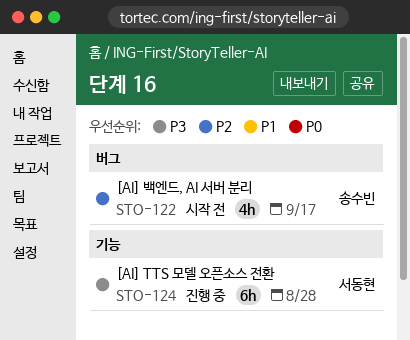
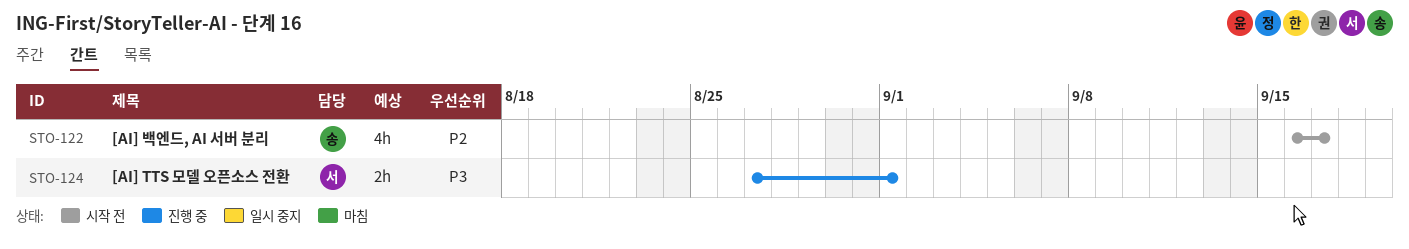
STO-124, estimate: 6h -> 2h
STO-124, due: Aug 28 -> Sep 1

